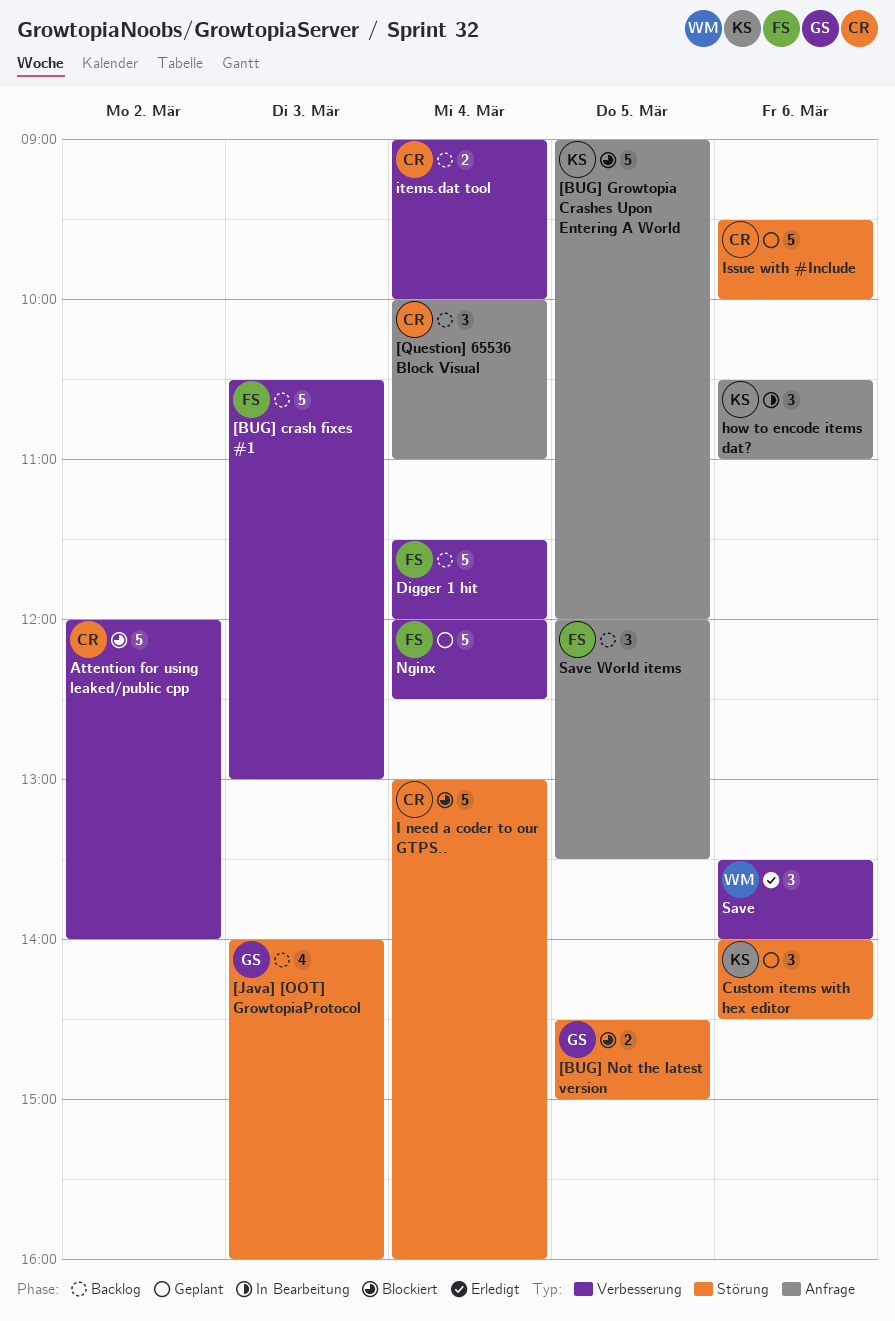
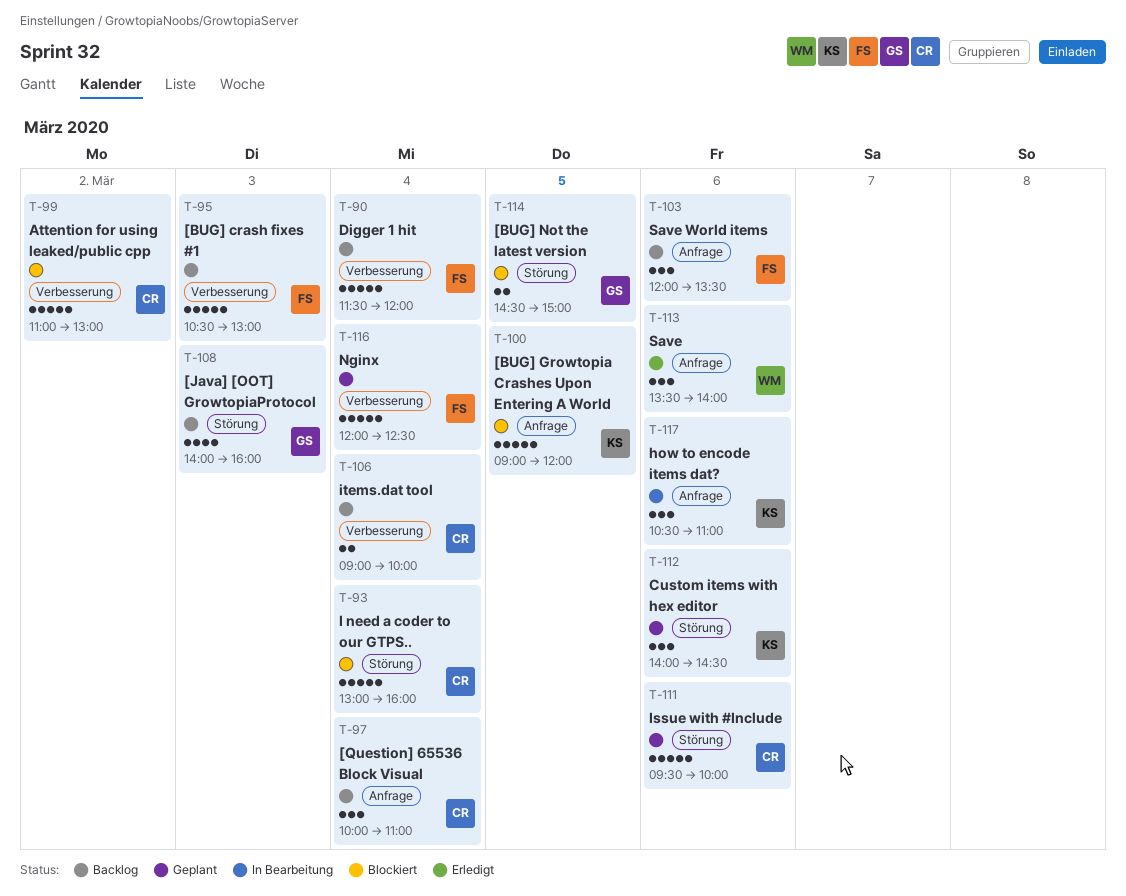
Attention for using leaked/public cpp, begins: 12:00 -> 11:00
Attention for using leaked/public cpp, ends: 14:00 -> 13:00
Save, label: Verbesserung -> Anfrage
Save World items, day: Mar 5 -> Mar 6

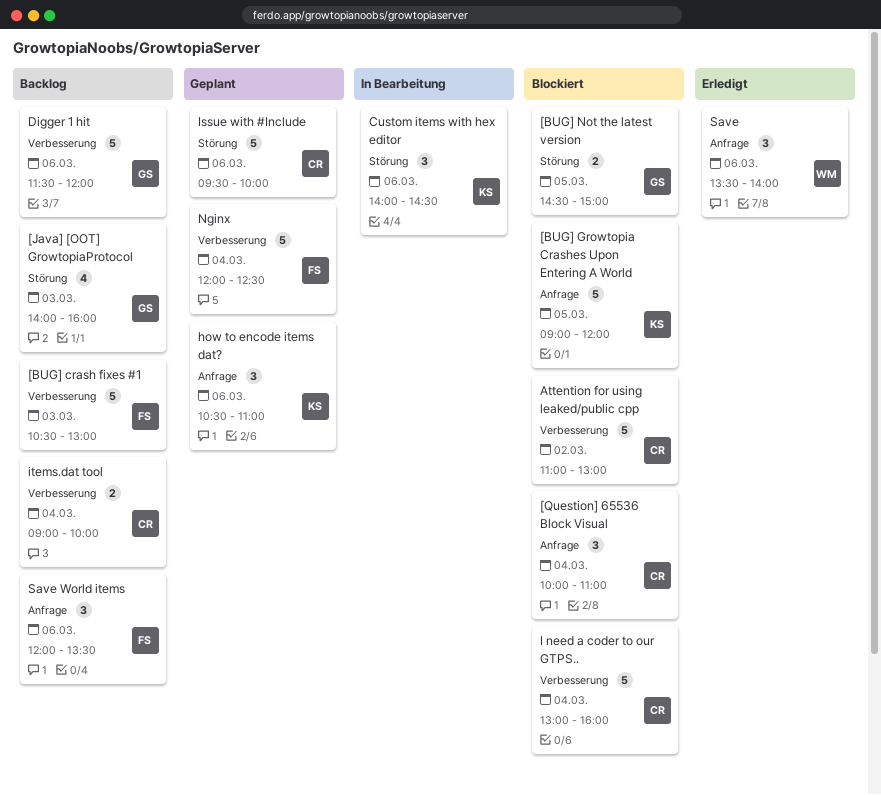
[Question] 65536 Block Visual, status: Backlog -> Blockiert
Custom items with hex editor, status: Geplant -> In Bearbeitung
Digger 1 hit, owner: FS -> GS
Digger 1 hit, day: Mar 4 -> Mar 6
how to encode items dat?, status: In Bearbeitung -> Geplant
I need a coder to our GTPS.., label: Störung -> Verbesserung

